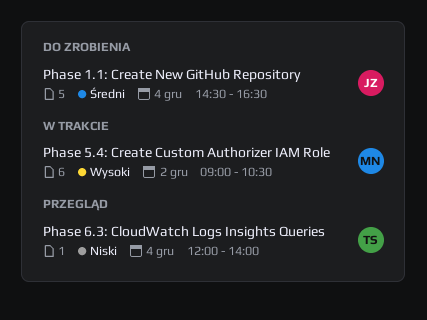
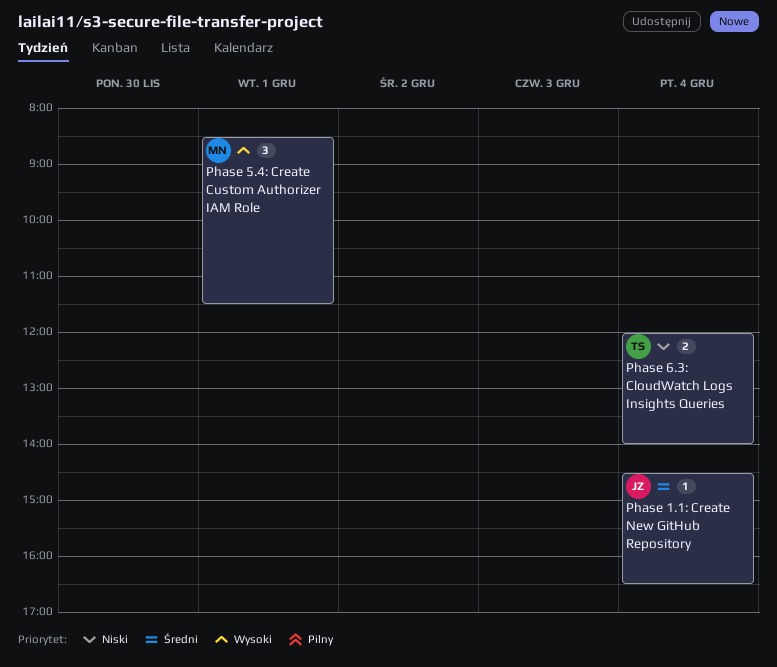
Phase 5.4: Create Custom Authorizer IAM Role, day: Dec 2 -> Dec 1
Phase 5.4: Create Custom Authorizer IAM Role, begins: 09:00 -> 08:30
Phase 5.4: Create Custom Authorizer IAM Role, ends: 10:30 -> 11:30

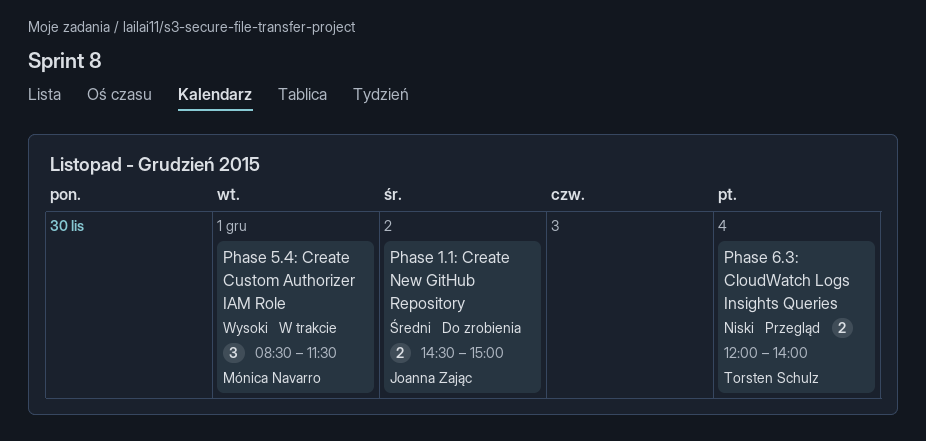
Phase 1.1: Create New GitHub Repository, estimate: 1 -> 2
Phase 1.1: Create New GitHub Repository, day: Dec 4 -> Dec 2
Phase 1.1: Create New GitHub Repository, ends: 16:30 -> 15:00

